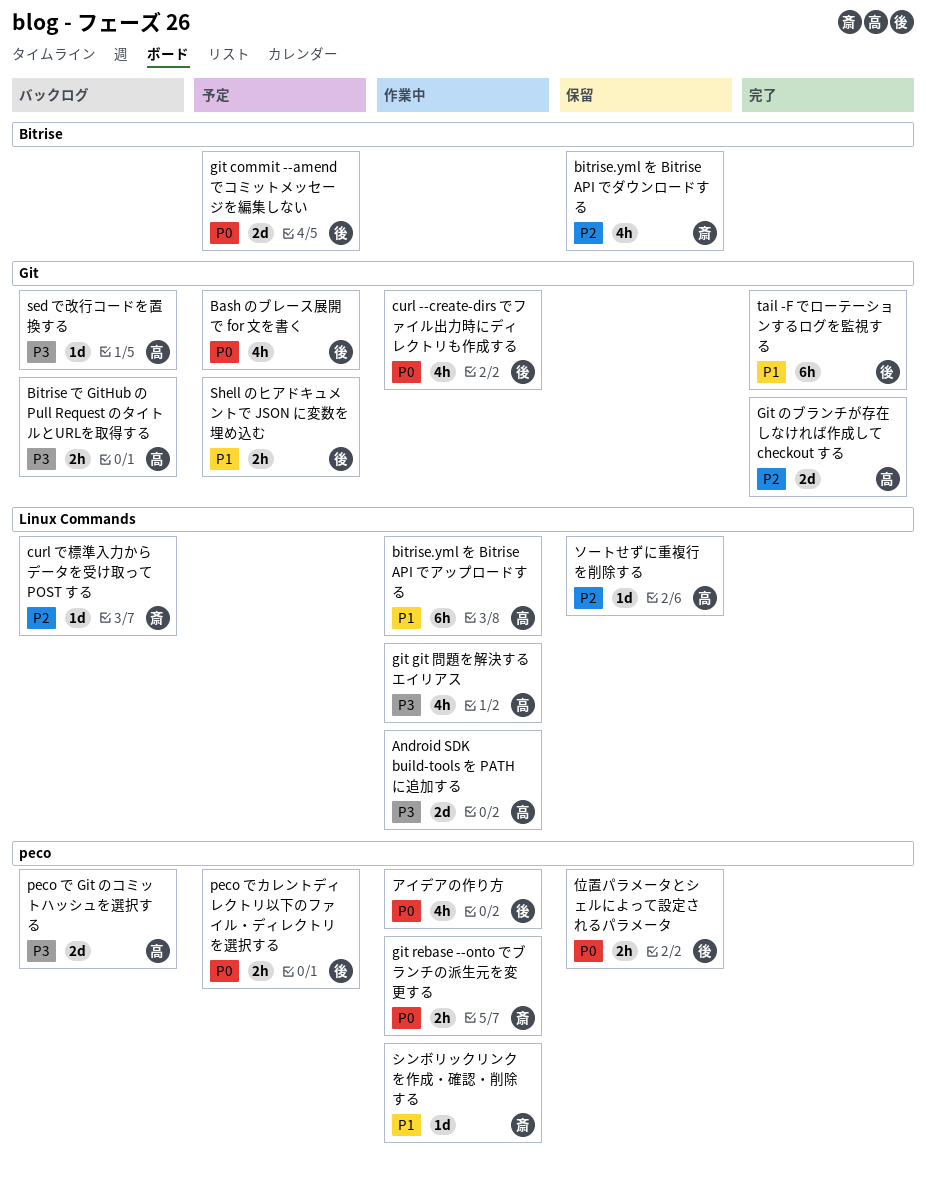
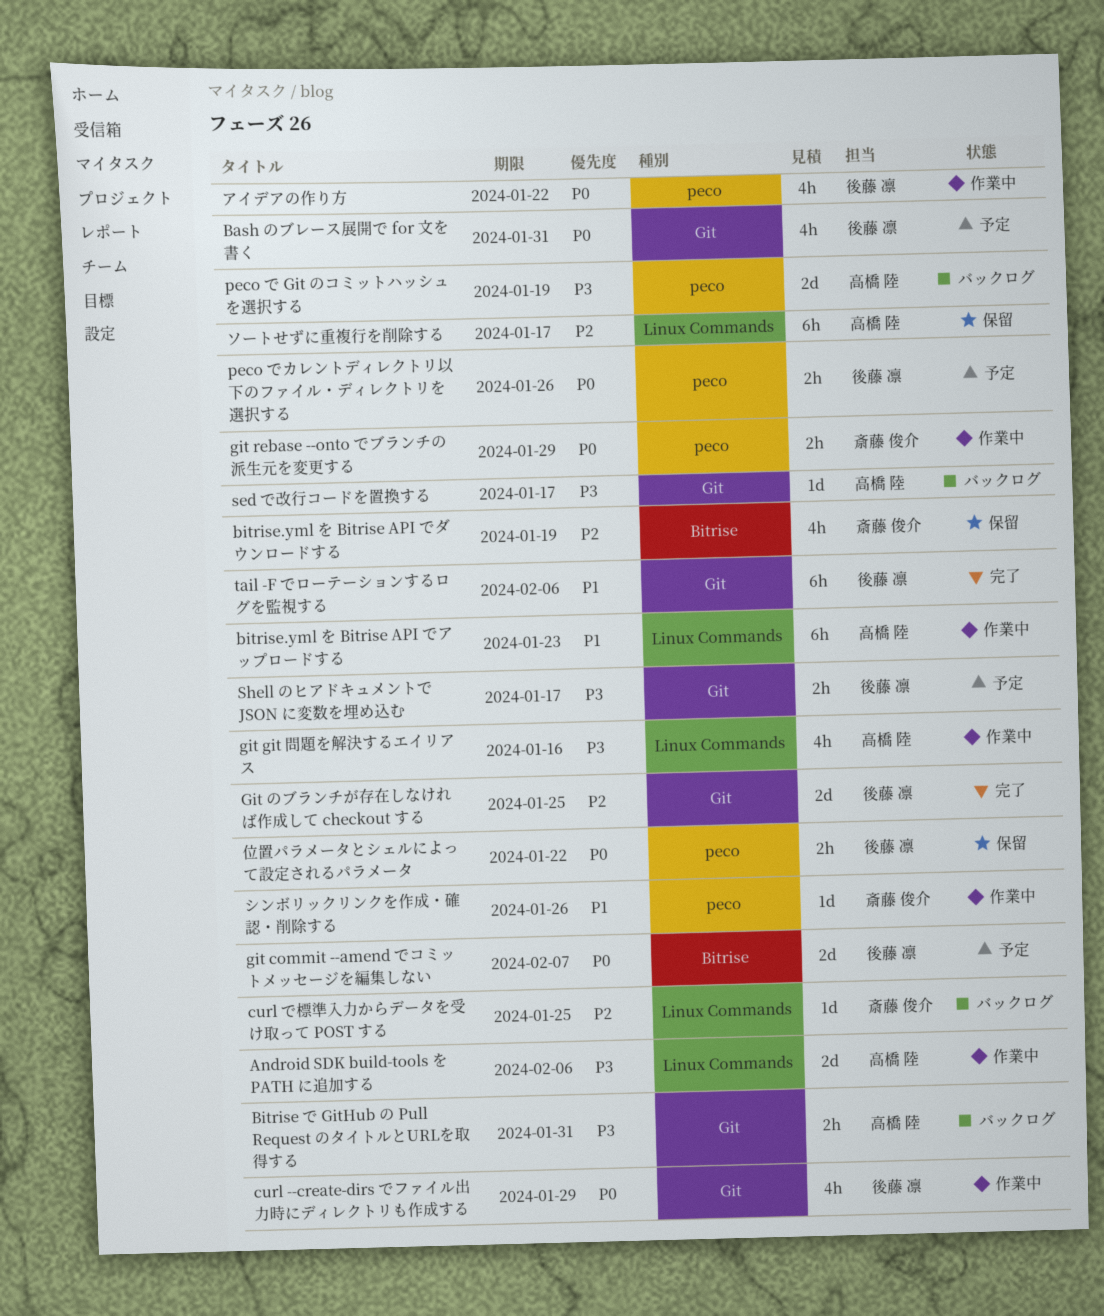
Git のブランチが存在しなければ作成して checkout する, owner: 高橋 陸 -> 後藤 凛
Shell のヒアドキュメントで JSON に変数を埋め込む, priority: P1 -> P3
ソートせずに重複行を削除する, estimate: 1d -> 6h

